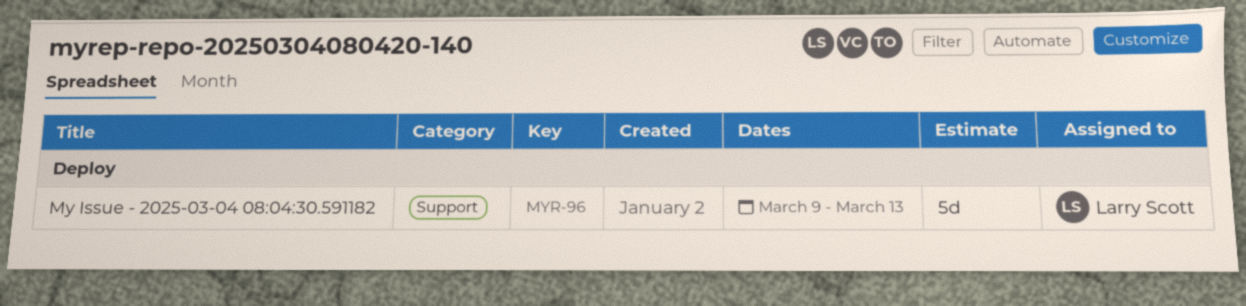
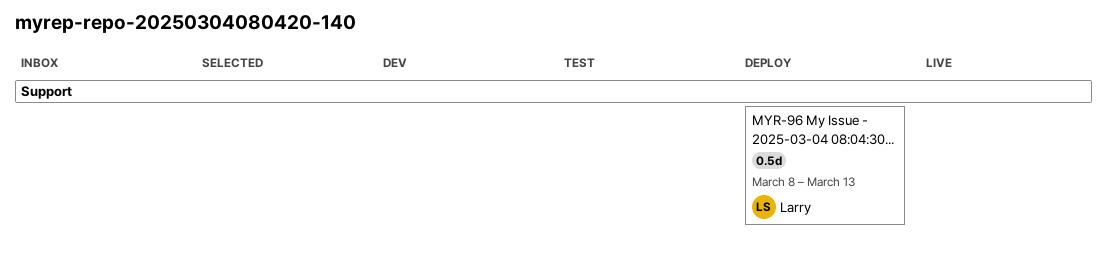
MYR-96, estimate: 5d -> 0.5d
MYR-96, start: Mar 9 -> Mar 8

